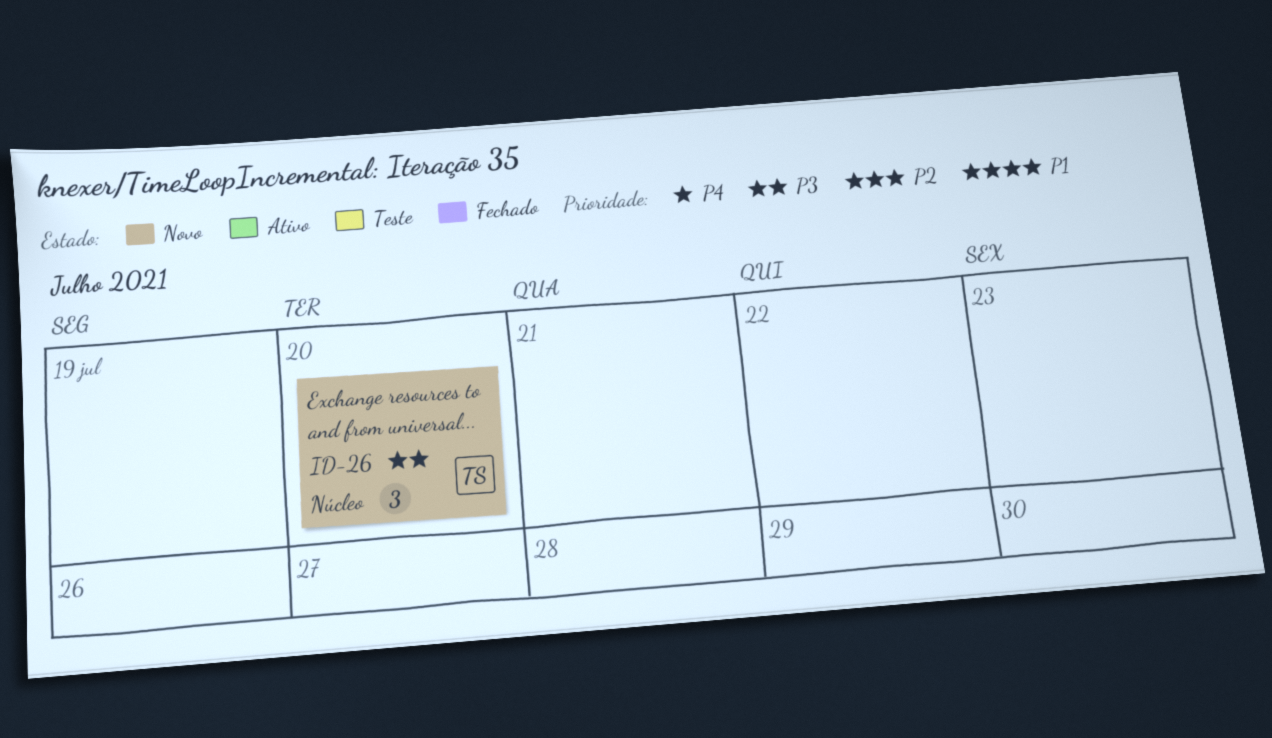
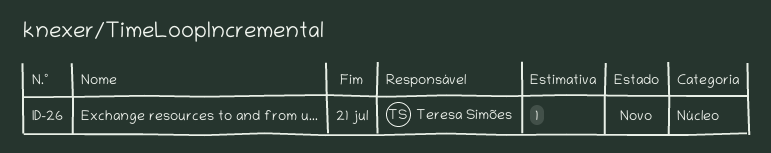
ID-26, estimate: 3 -> 1
ID-26, due: Jul 20 -> Jul 21

